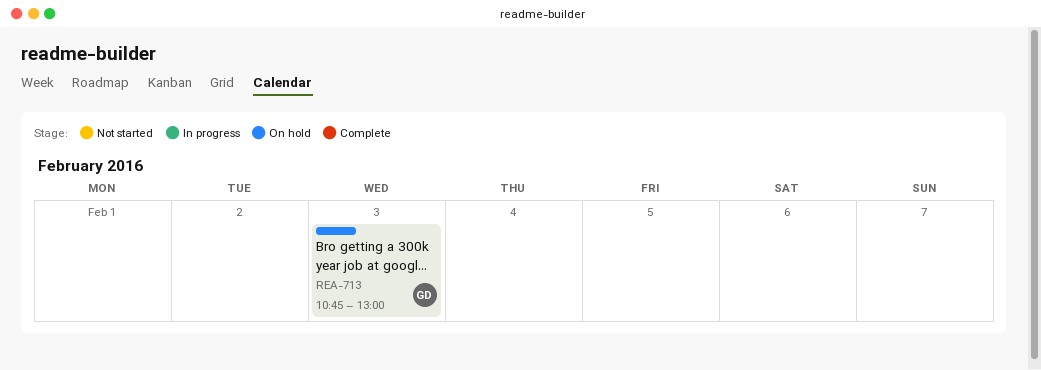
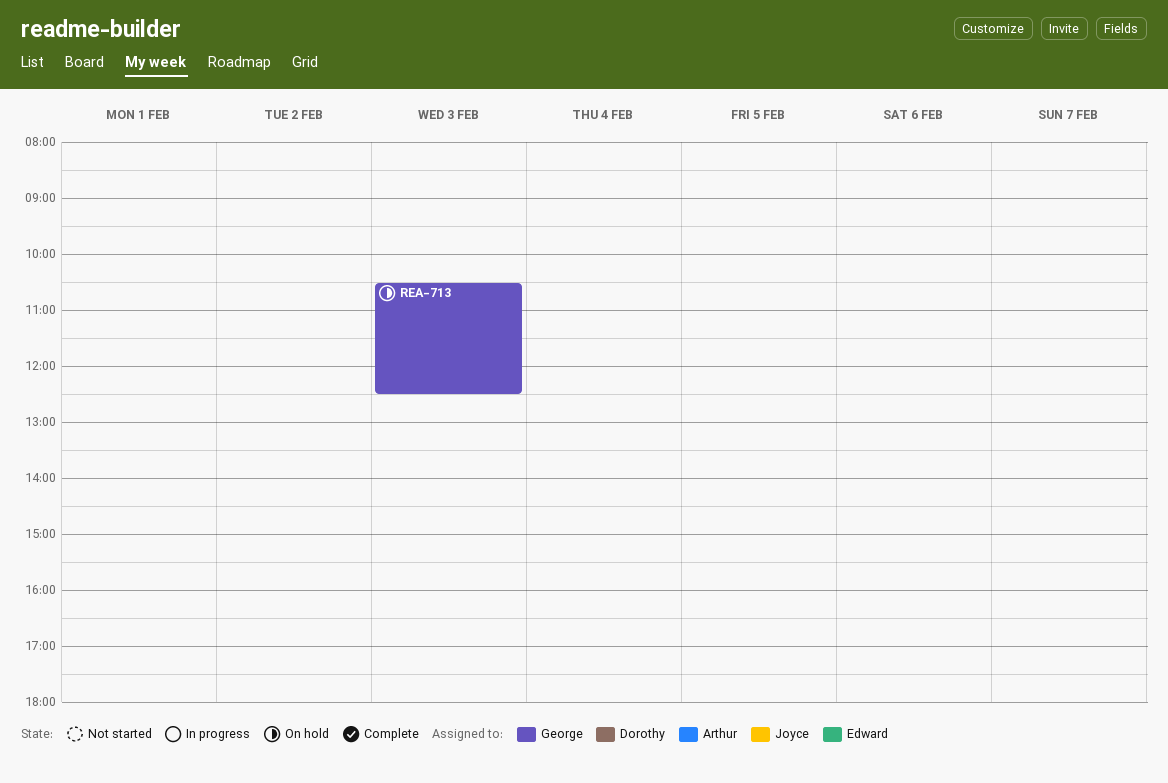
REA-713, begins: 10:45 -> 10:30
REA-713, ends: 13:00 -> 12:30

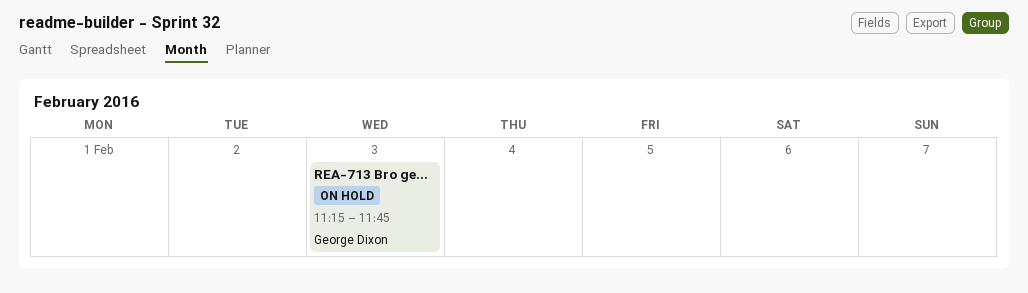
REA-713, begins: 10:30 -> 11:15
REA-713, ends: 12:30 -> 11:45

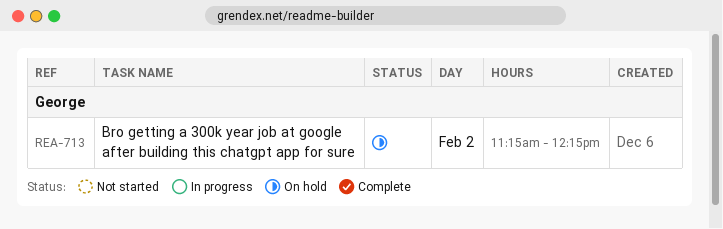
REA-713, day: Feb 3 -> Feb 2
REA-713, ends: 11:45 -> 12:15

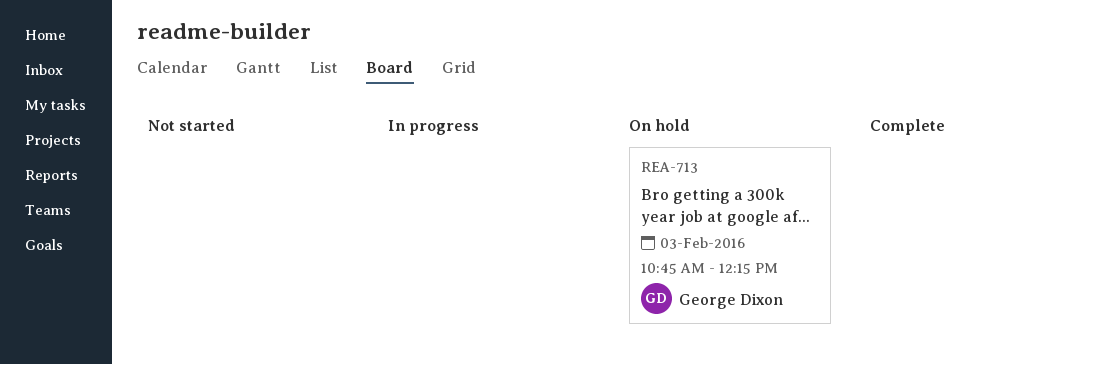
REA-713, day: Feb 2 -> Feb 3
REA-713, begins: 11:15 -> 10:45

